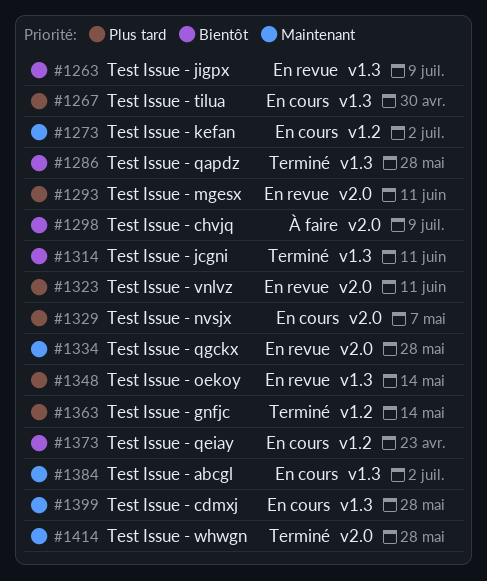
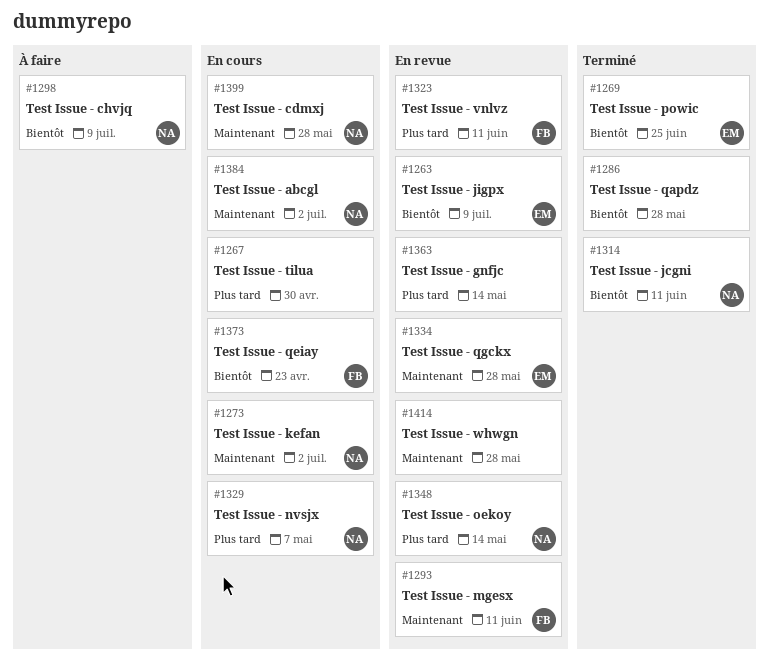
#1269: none -> present
#1293, priority: Plus tard -> Maintenant
#1363, status: Terminé -> En revue
#1414, status: Terminé -> En revue

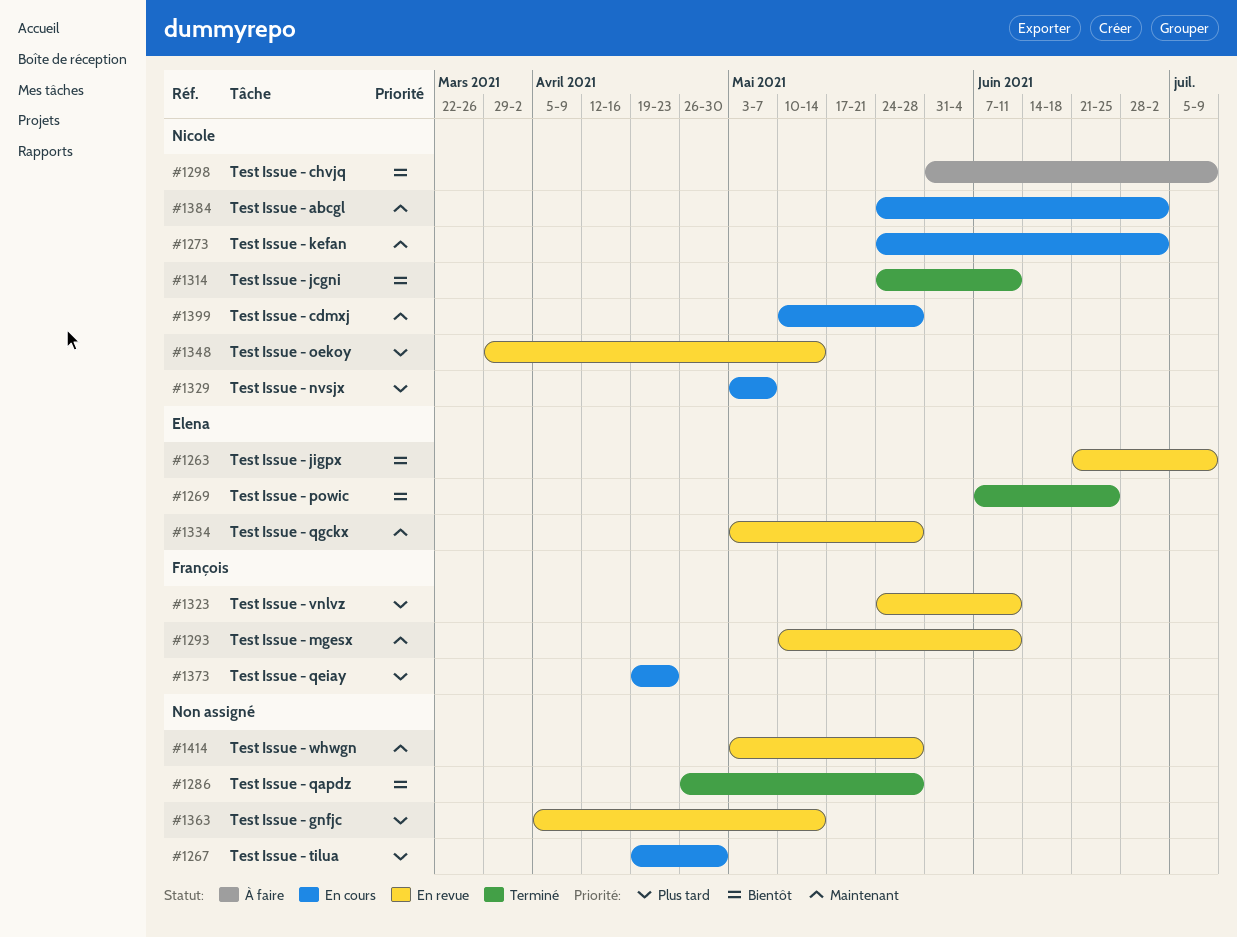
#1373, priority: Bientôt -> Plus tard

